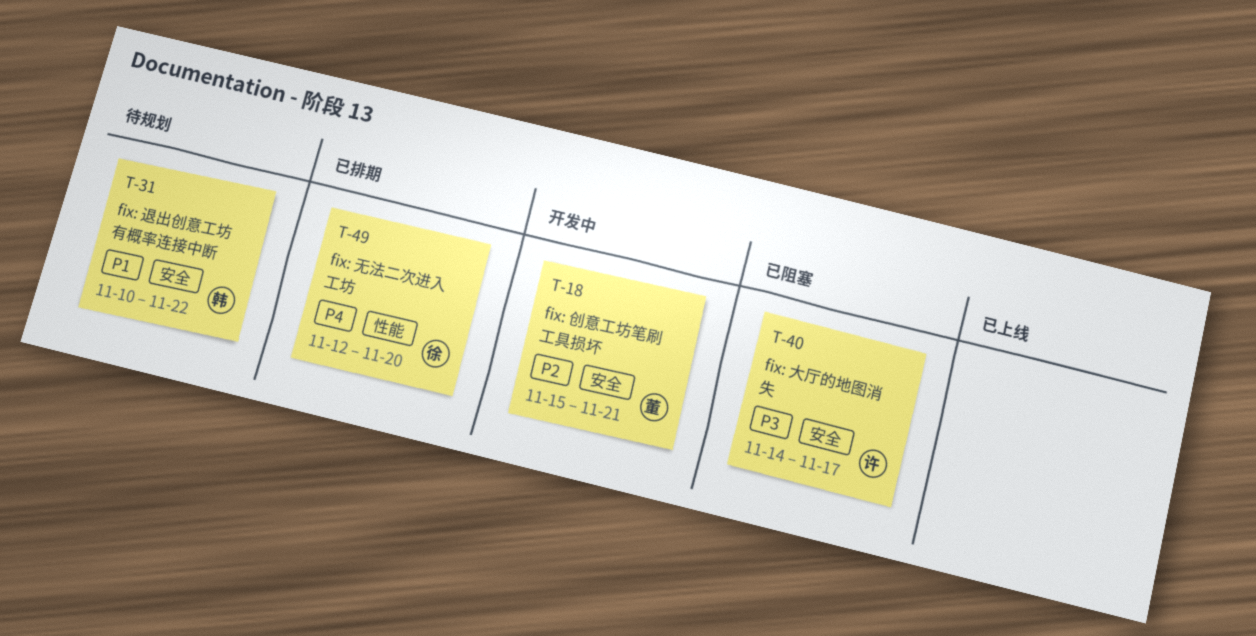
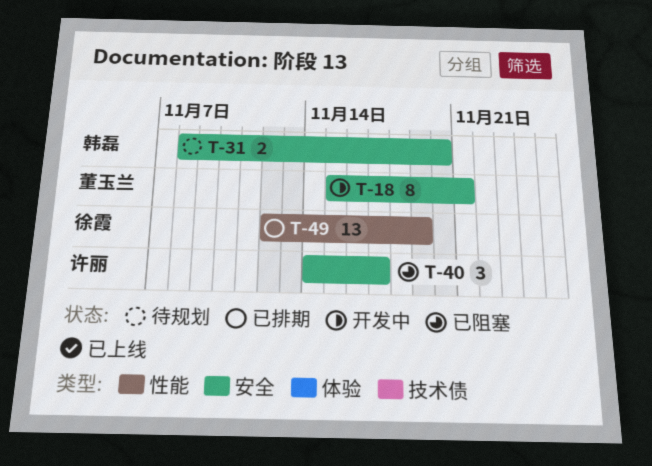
T-31, start: Nov 10 -> Nov 8
T-31, due: Nov 22 -> Nov 20
T-49, due: Nov 20 -> Nov 19

